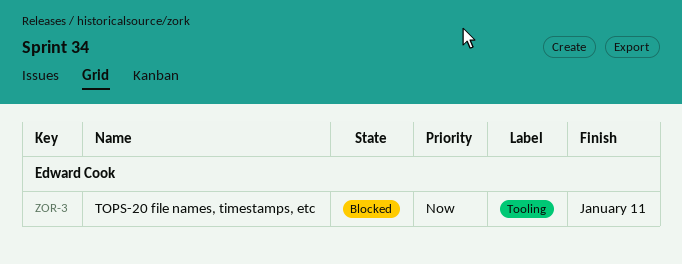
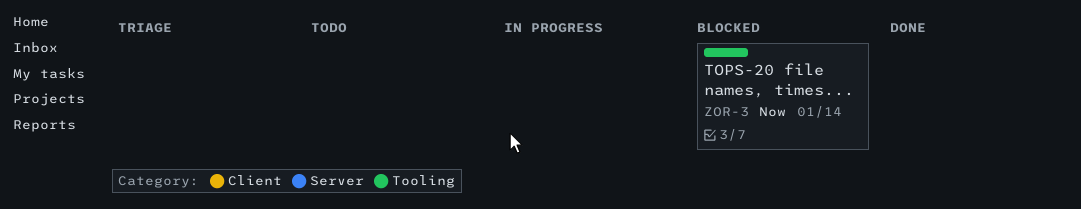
ZOR-3, due: Jan 11 -> Jan 14

